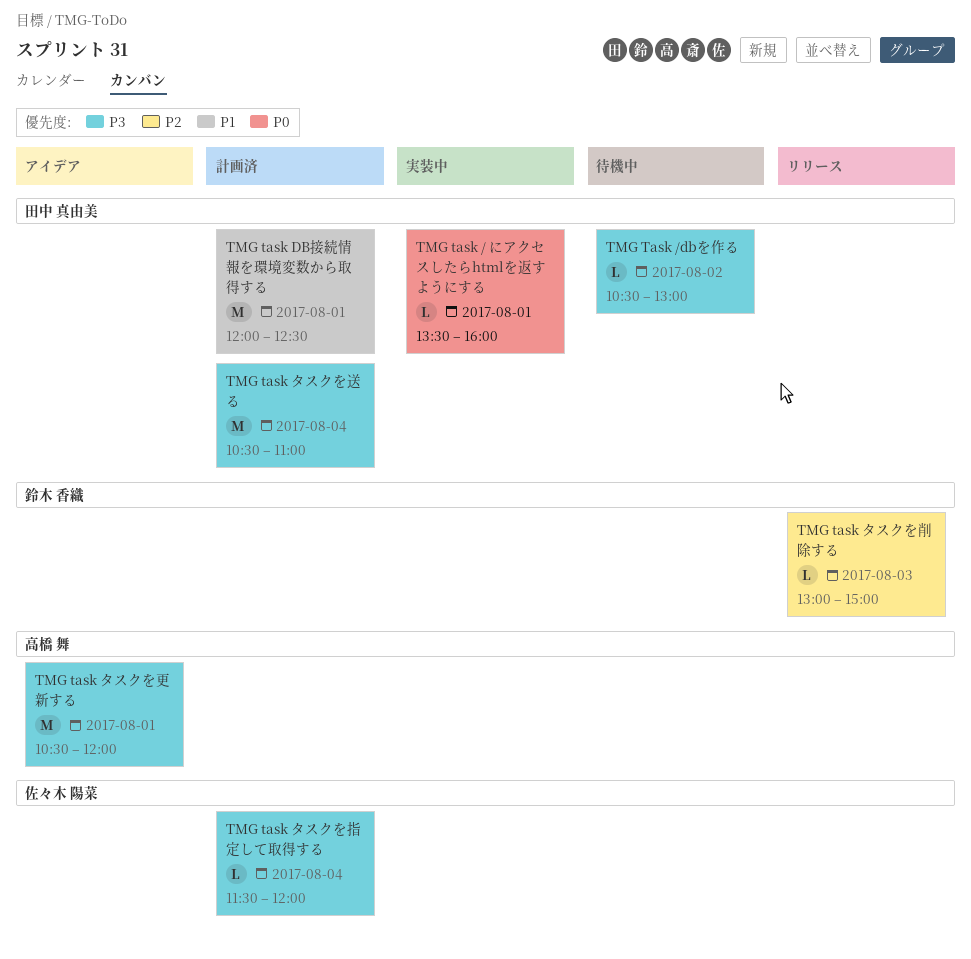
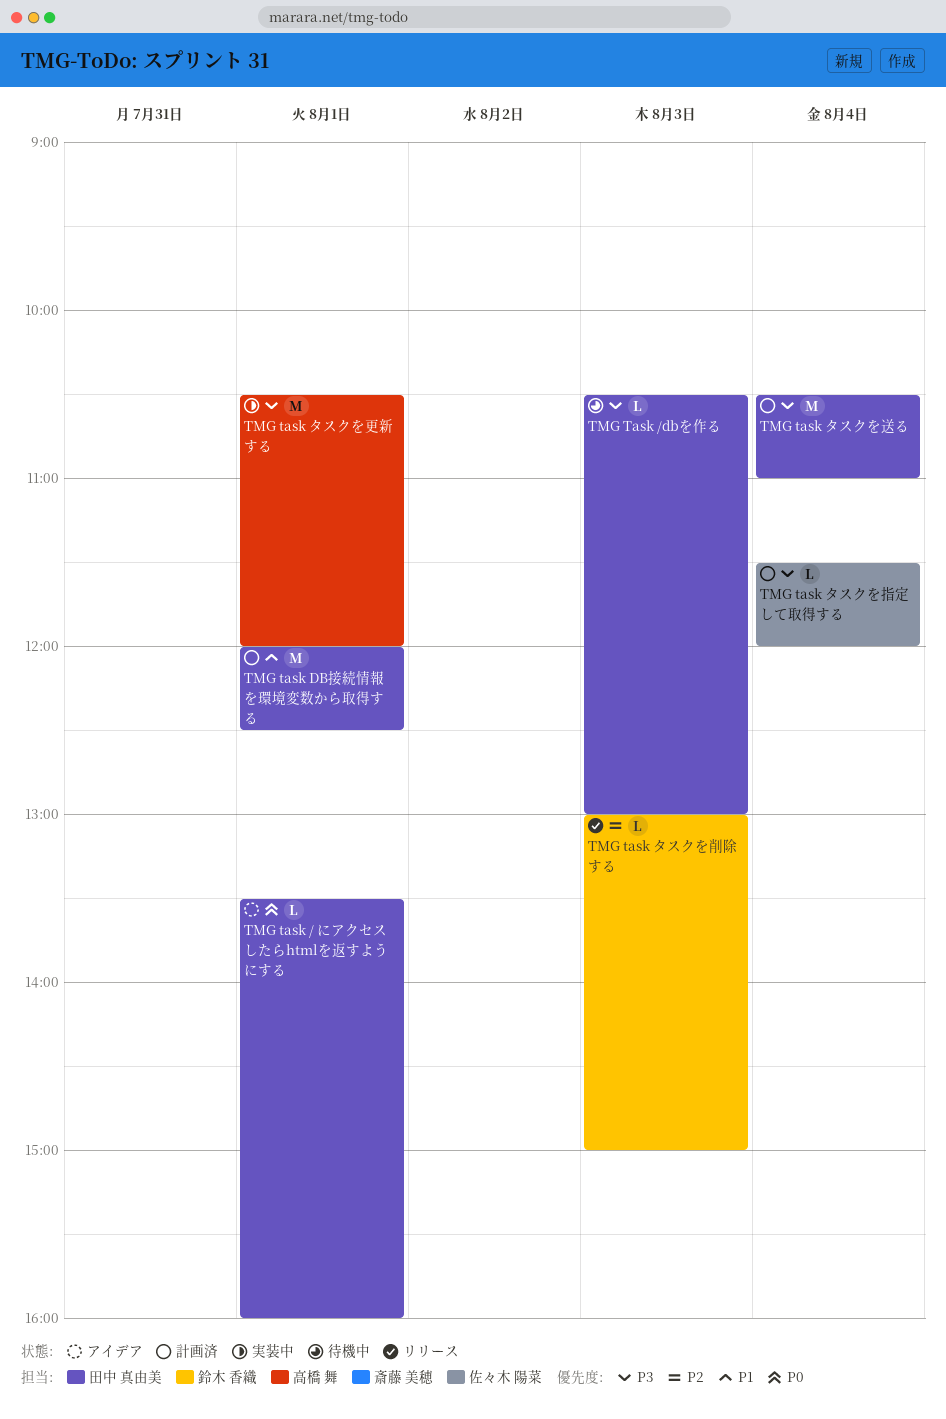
TMG task / にアクセスしたらhtmlを返すようにする, status: 実装中 -> アイデア
TMG Task /dbを作る, day: Aug 2 -> Aug 3
TMG task タスクを更新する, status: アイデア -> 実装中

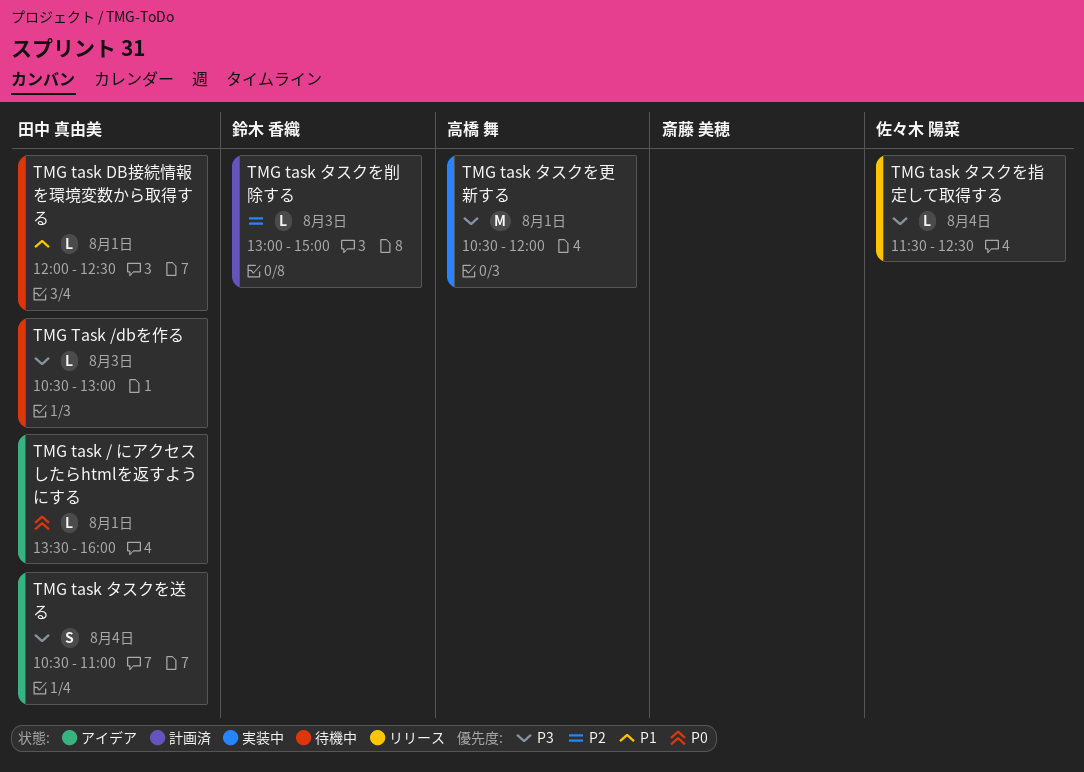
TMG task DB接続情報を環境変数から取得する, status: 計画済 -> 待機中
TMG task DB接続情報を環境変数から取得する, estimate: M -> L
TMG task タスクを削除する, status: リリース -> 計画済
TMG task タスクを指定して取得する, status: 計画済 -> リリース
TMG task タスクを指定して取得する, ends: 12:00 -> 12:30
TMG task タスクを送る, status: 計画済 -> アイデア
TMG task タスクを送る, estimate: M -> S

